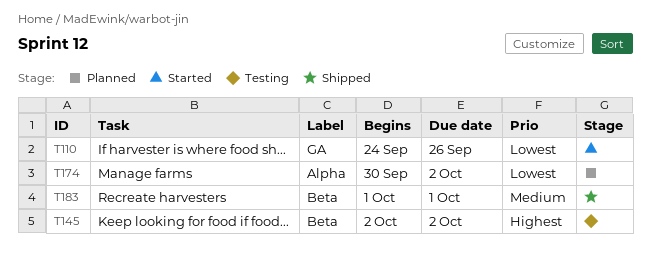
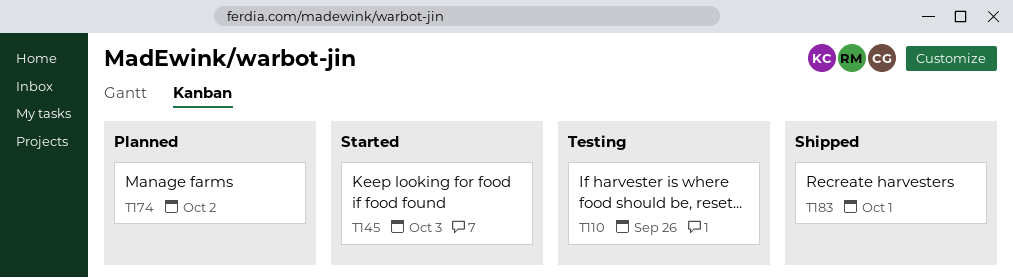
T110, status: Started -> Testing
T145, status: Testing -> Started
T145, due: Oct 2 -> Oct 3

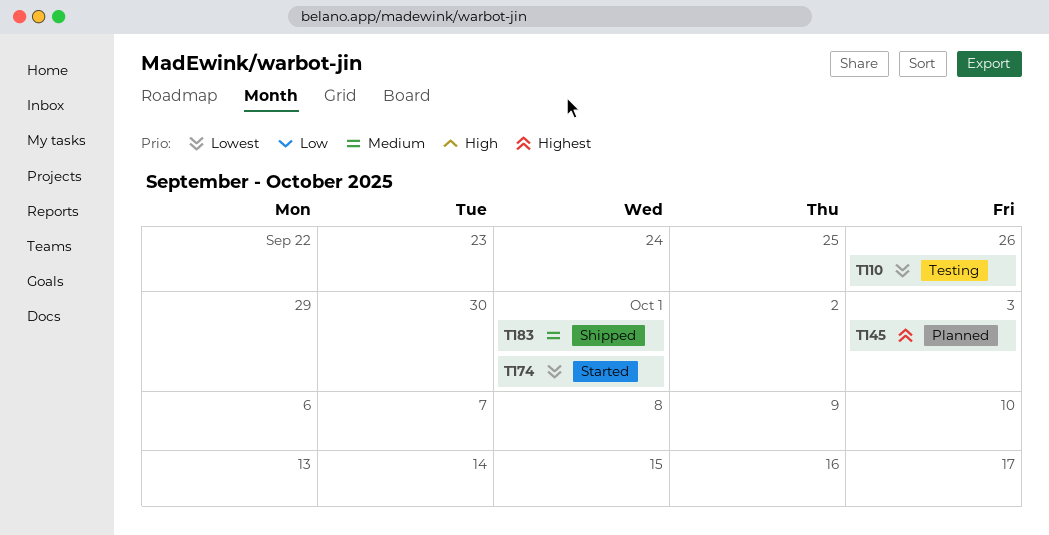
T145, status: Started -> Planned
T174, status: Planned -> Started
T174, due: Oct 2 -> Oct 1

